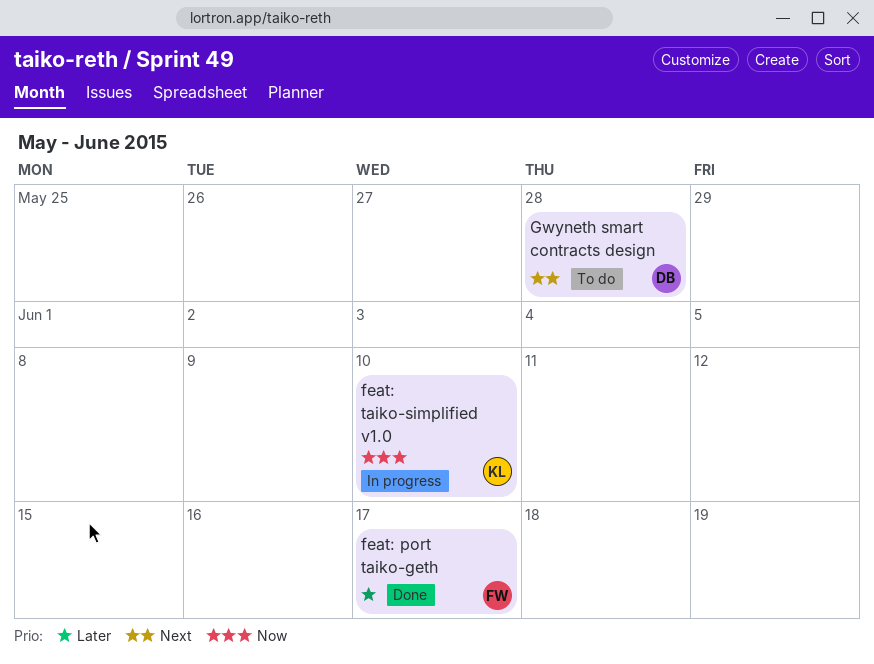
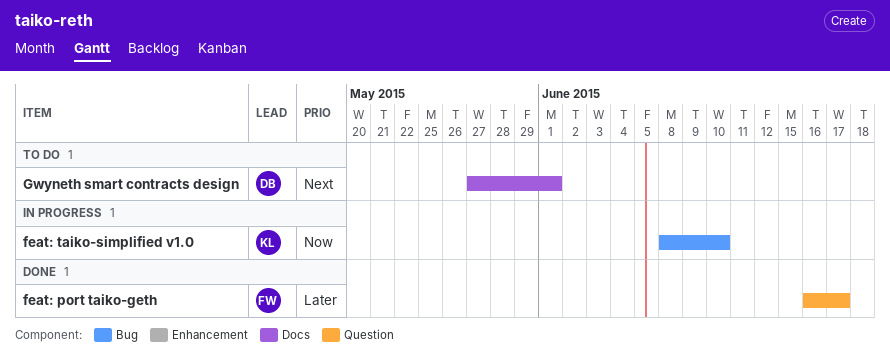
Gwyneth smart contracts design, due: May 28 -> Jun 1

